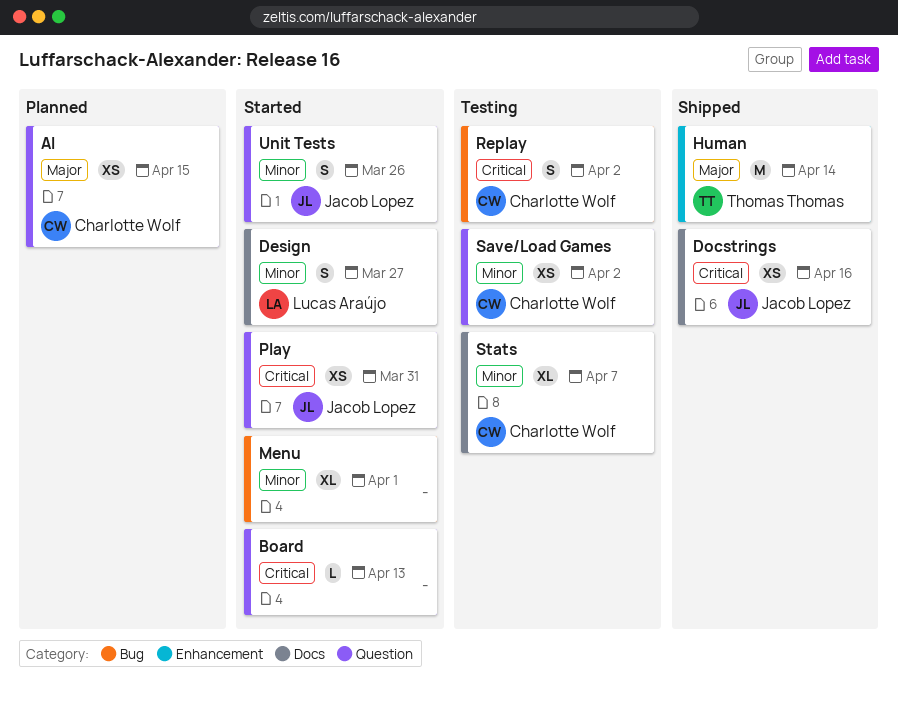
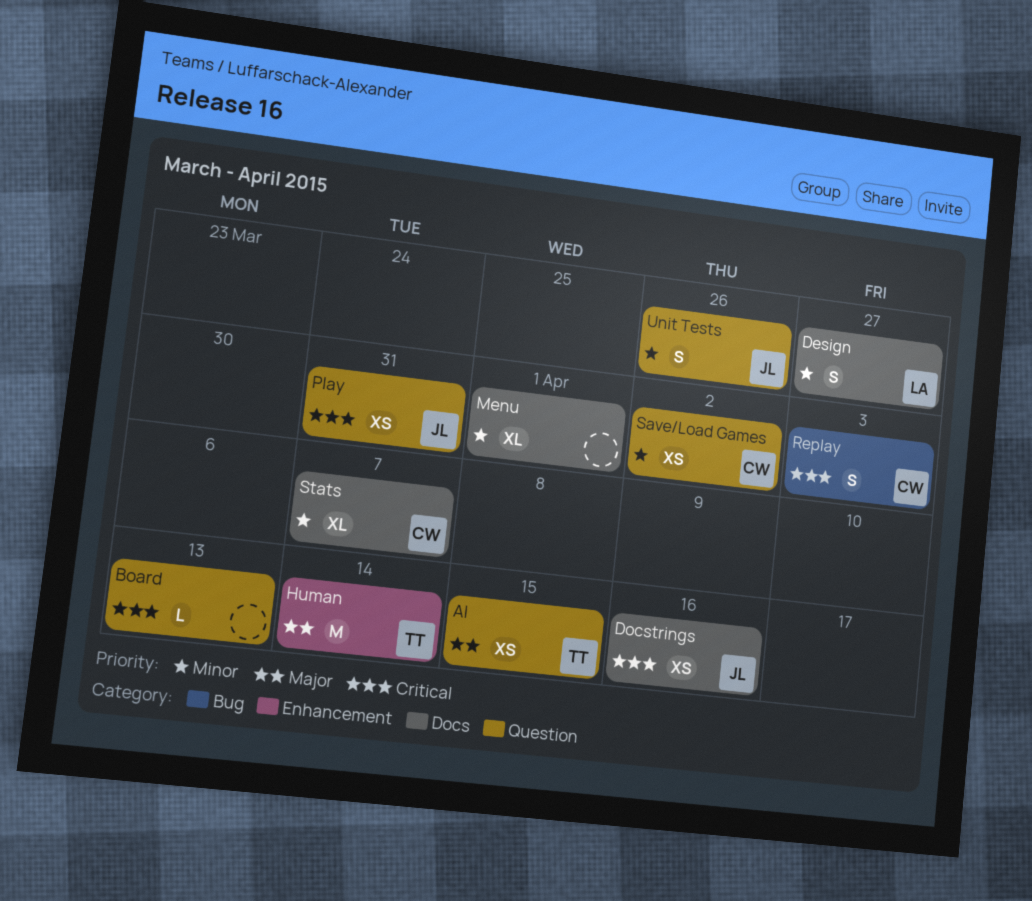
AI, owner: Charlotte Wolf -> Thomas Thomas
Menu, label: Bug -> Docs
Replay, due: Apr 2 -> Apr 3

